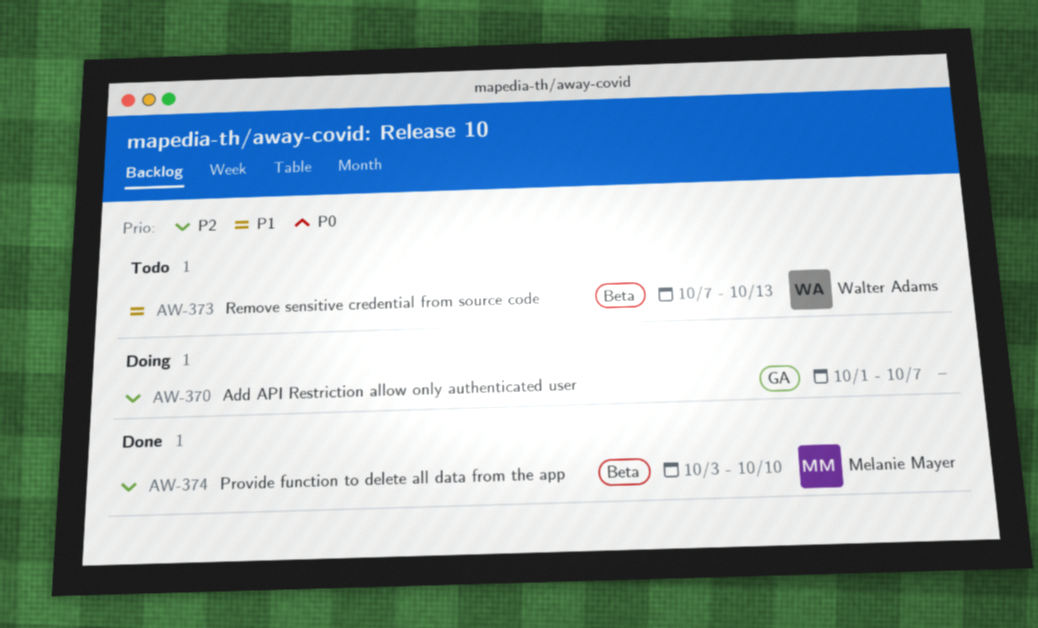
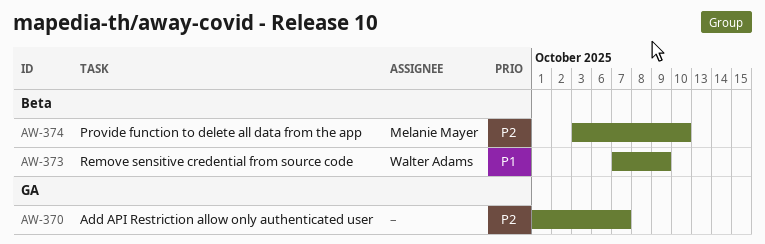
AW-373, due: Oct 13 -> Oct 9

